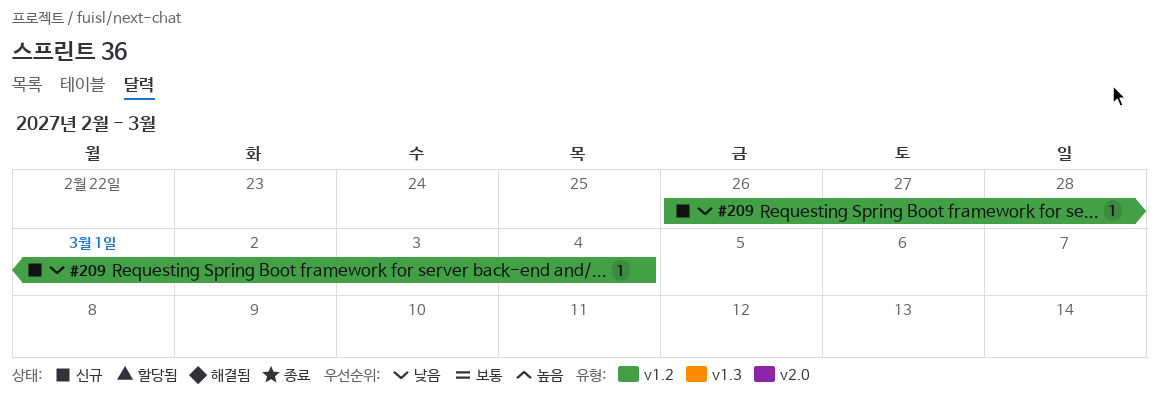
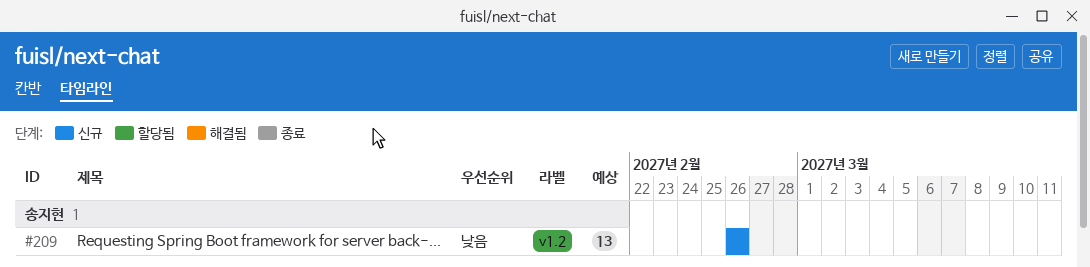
#209, estimate: 1 -> 13
#209, due: Mar 4 -> Feb 26

